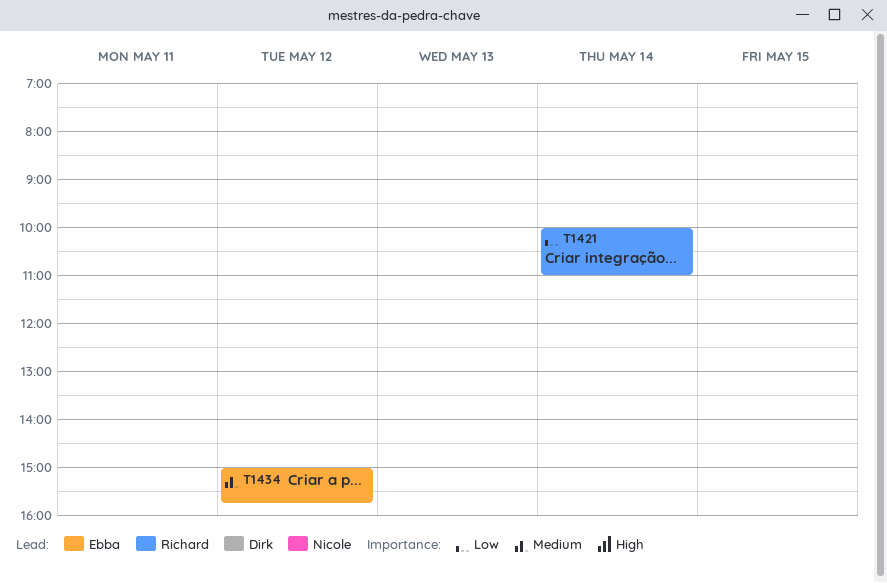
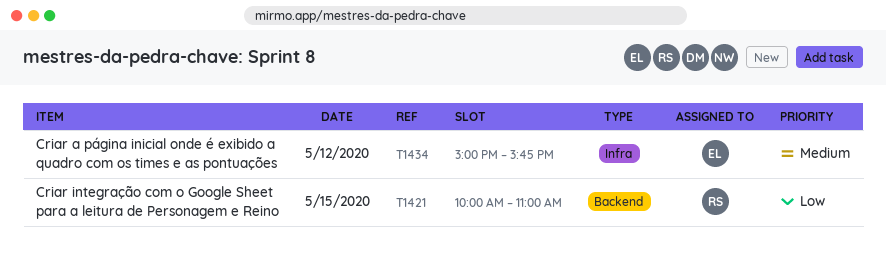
T1421, day: May 14 -> May 15

